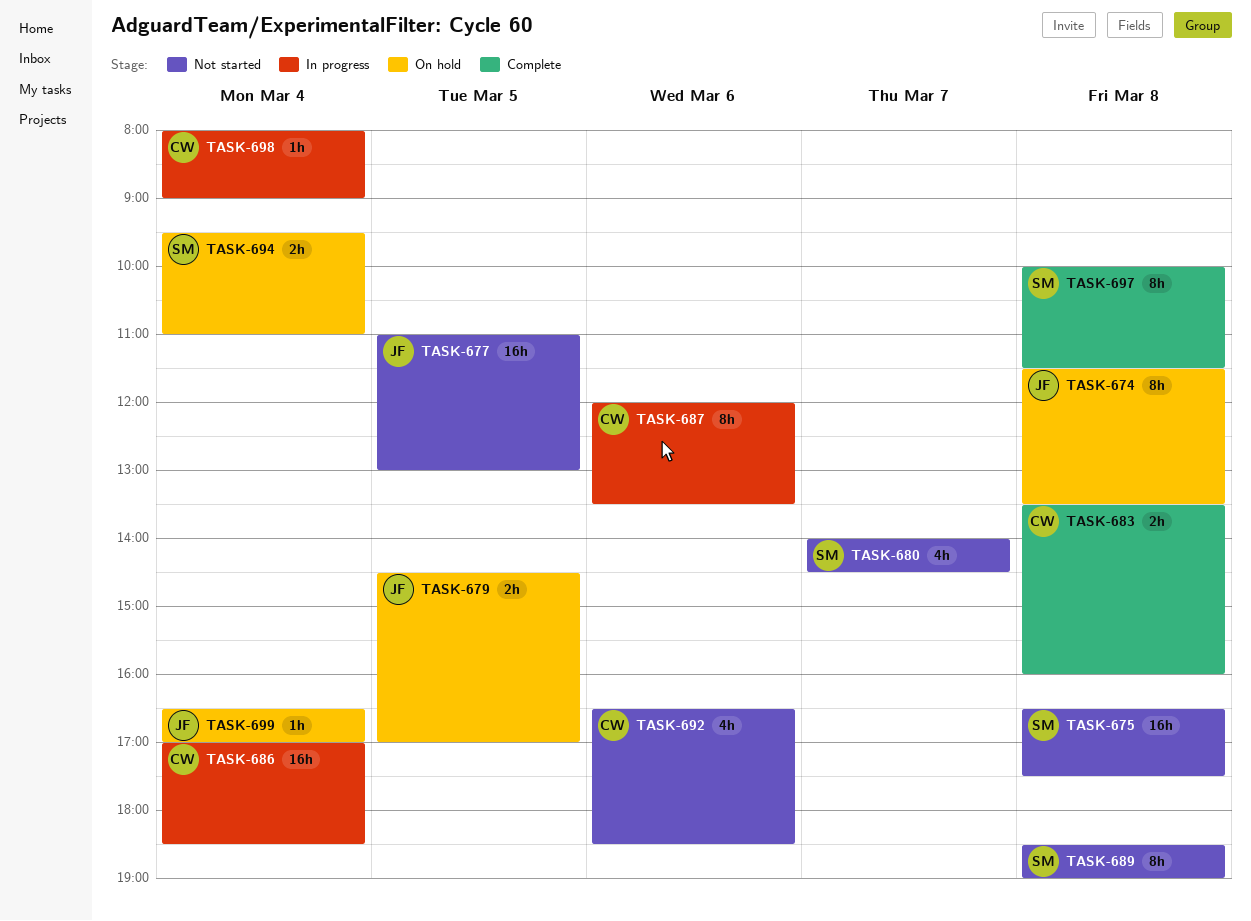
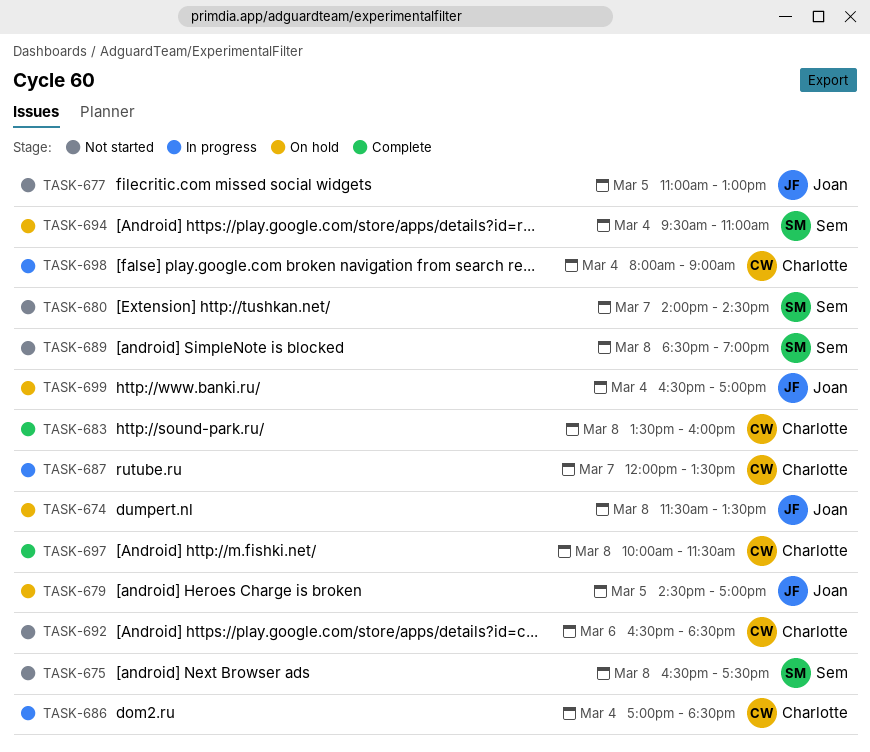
TASK-687, day: Mar 6 -> Mar 7
TASK-697, owner: Sem -> Charlotte

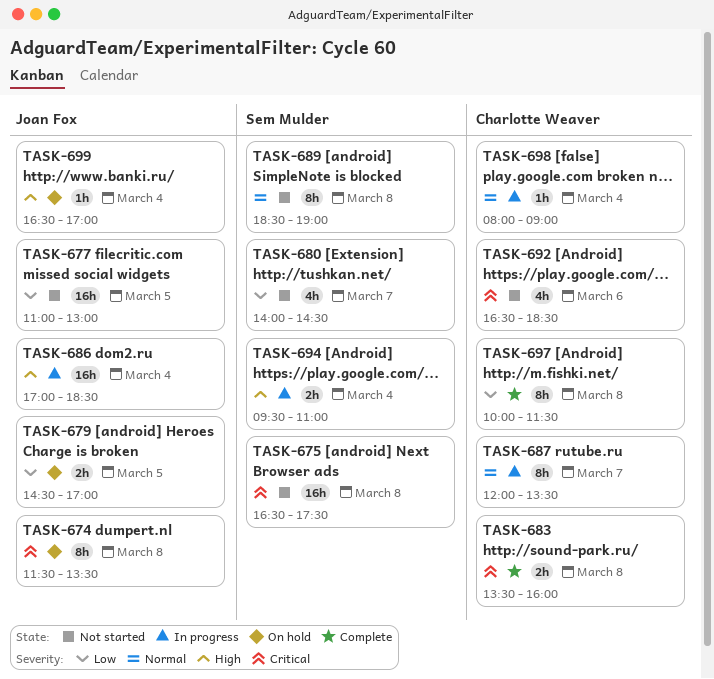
TASK-686, owner: Charlotte Weaver -> Joan Fox
TASK-694, status: On hold -> In progress

